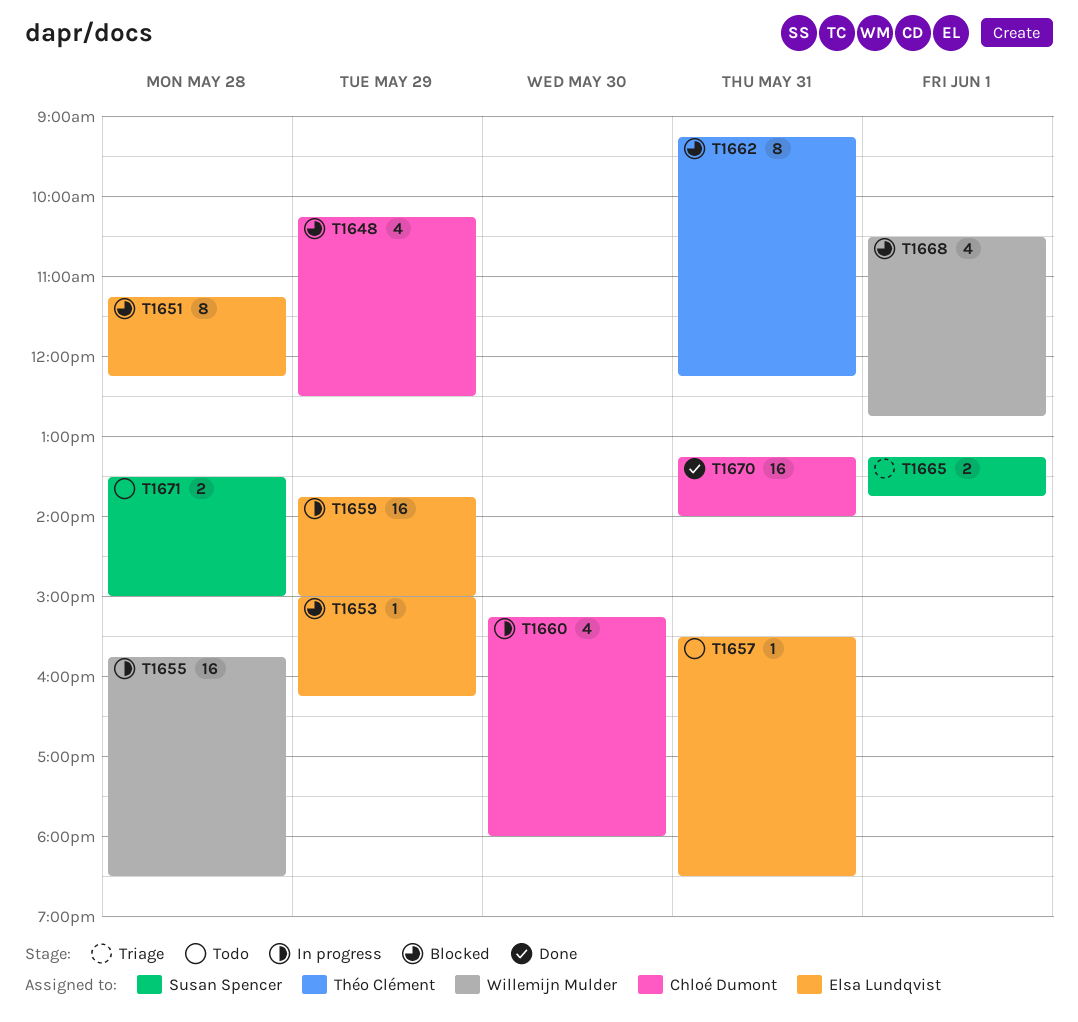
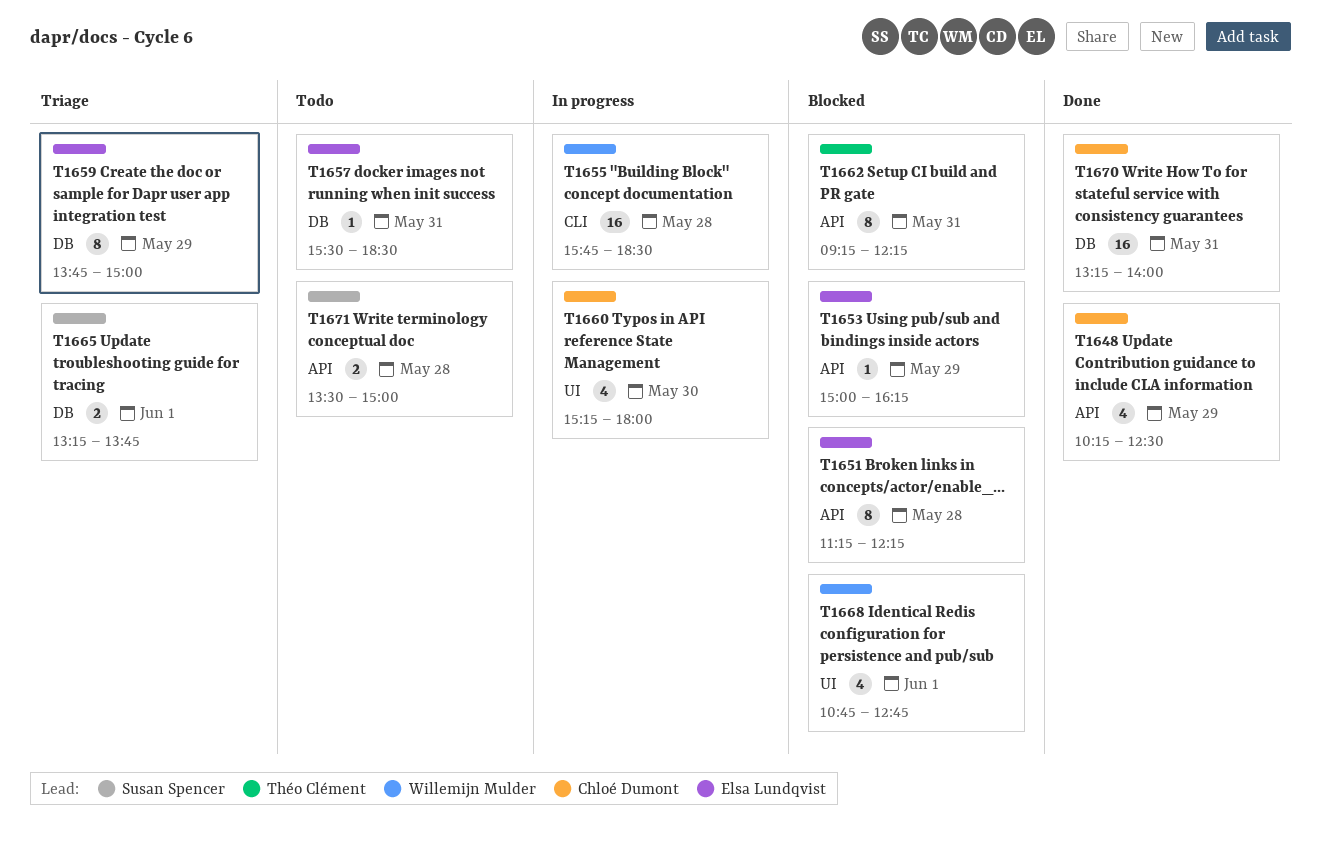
T1648, status: Blocked -> Done
T1659, status: In progress -> Triage
T1659, estimate: 16 -> 8
T1668, begins: 10:30 -> 10:45

